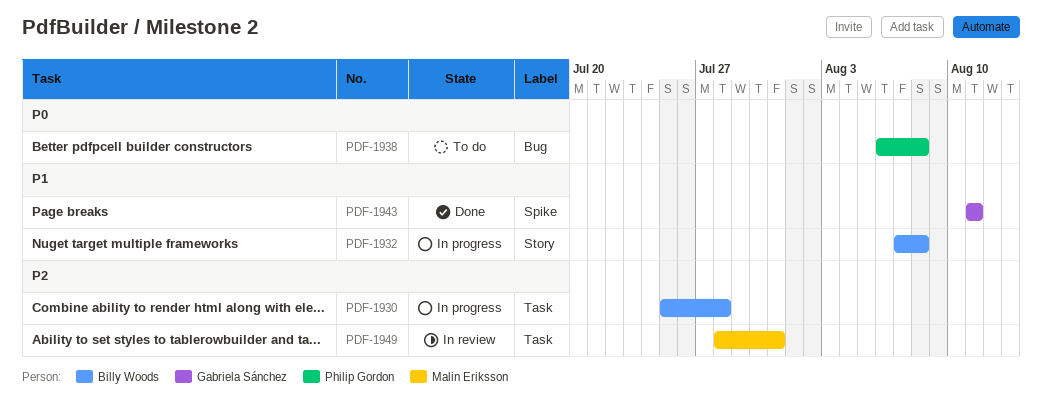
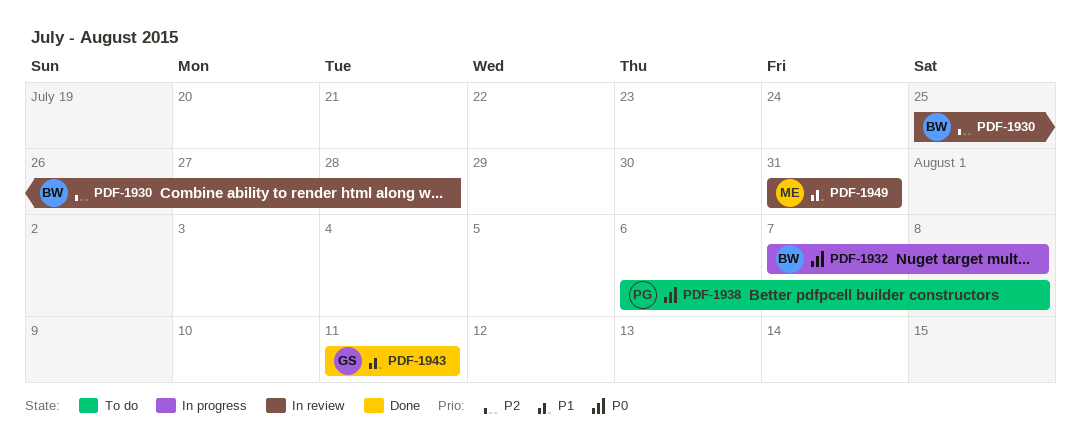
PDF-1930, status: In progress -> In review
PDF-1932, priority: P1 -> P0
PDF-1949, priority: P2 -> P1
PDF-1949, start: Jul 28 -> Jul 31

